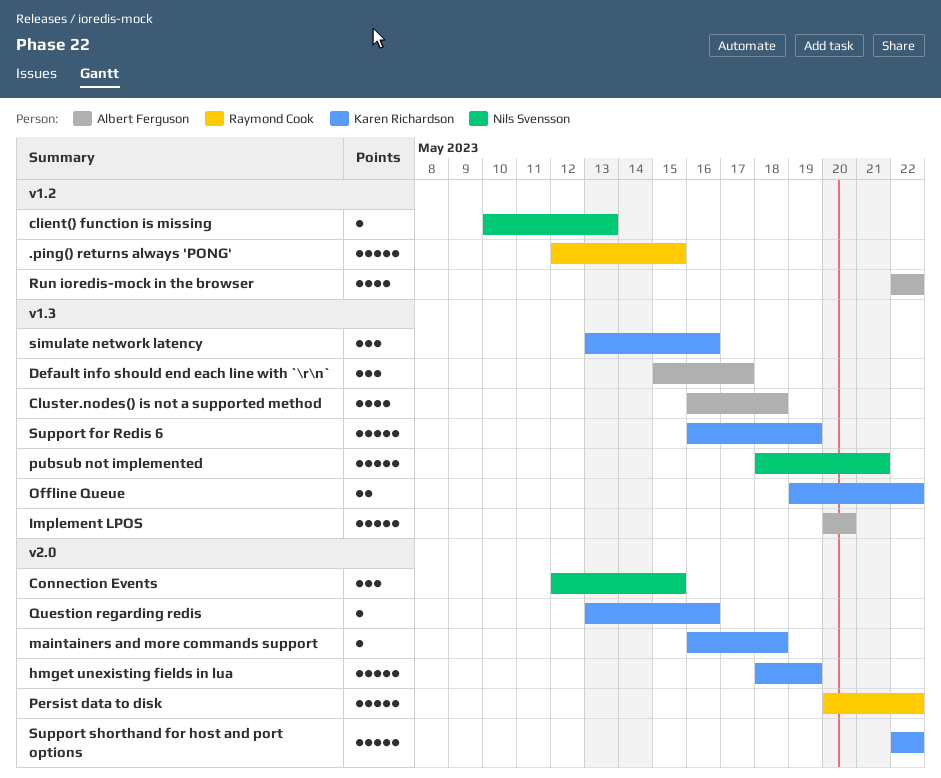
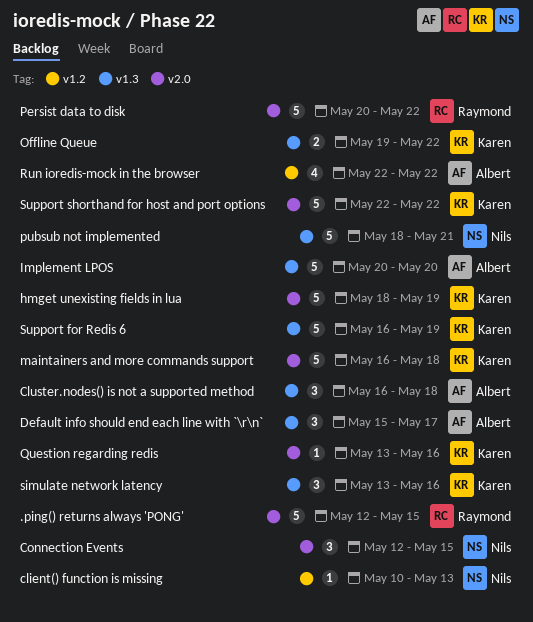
.ping() returns always 'PONG', label: v1.2 -> v2.0
Cluster.nodes() is not a supported method, estimate: 4 -> 3
maintainers and more commands support, estimate: 1 -> 5

